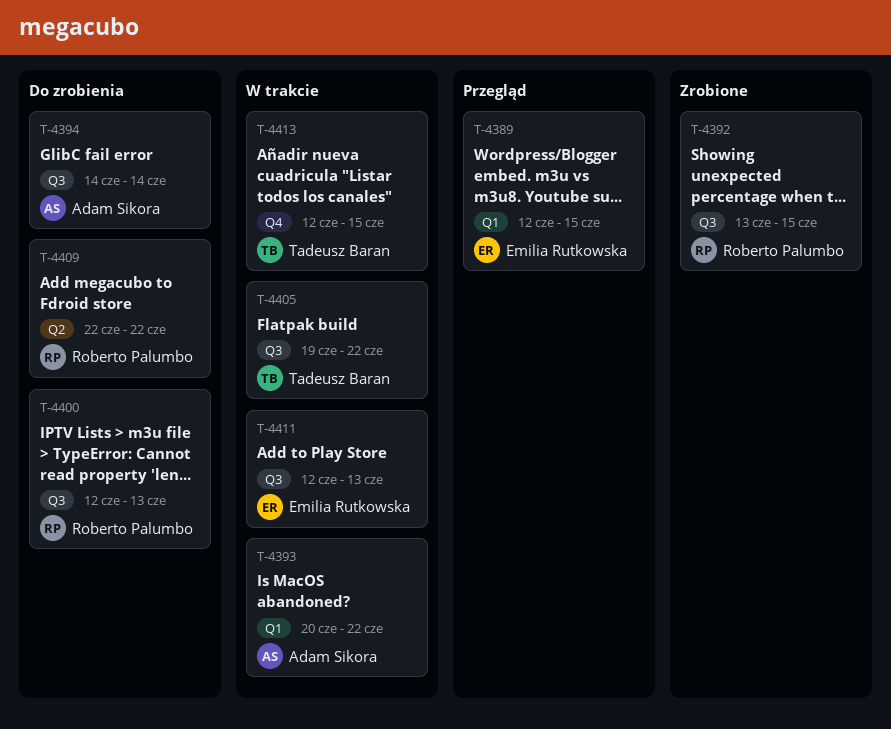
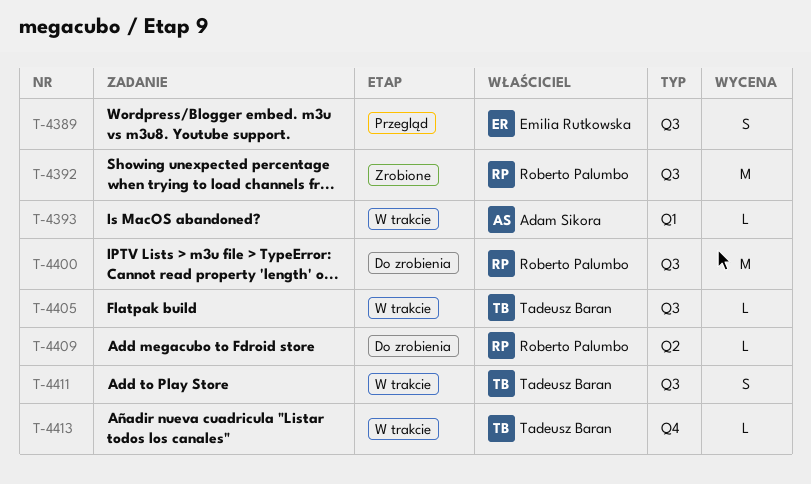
T-4389, label: Q1 -> Q3
T-4394: present -> none
T-4411, owner: Emilia Rutkowska -> Tadeusz Baran

